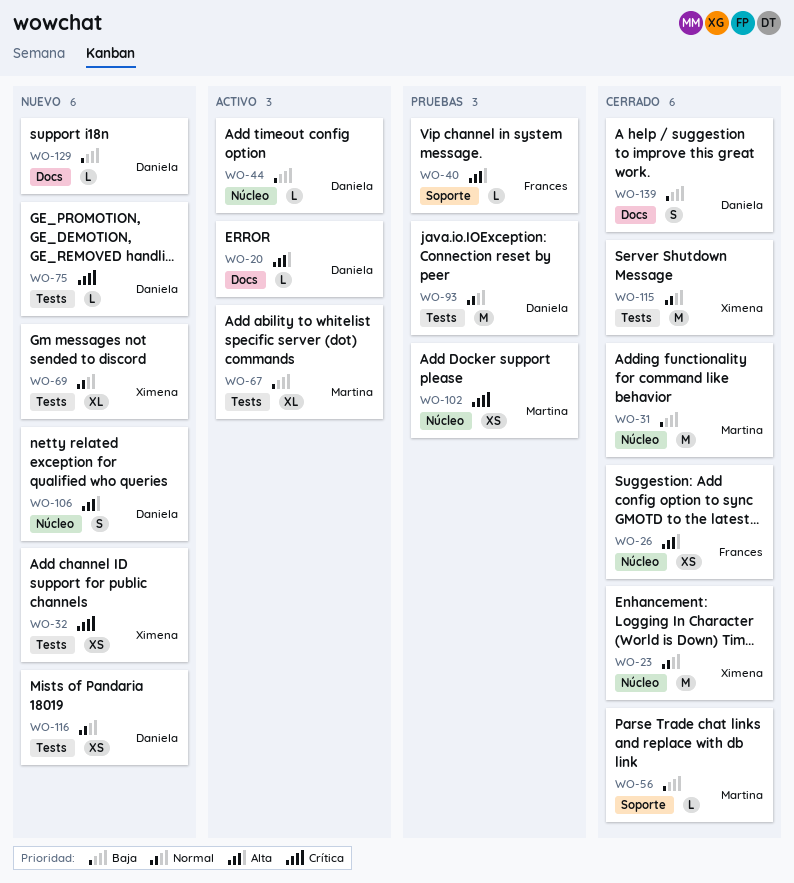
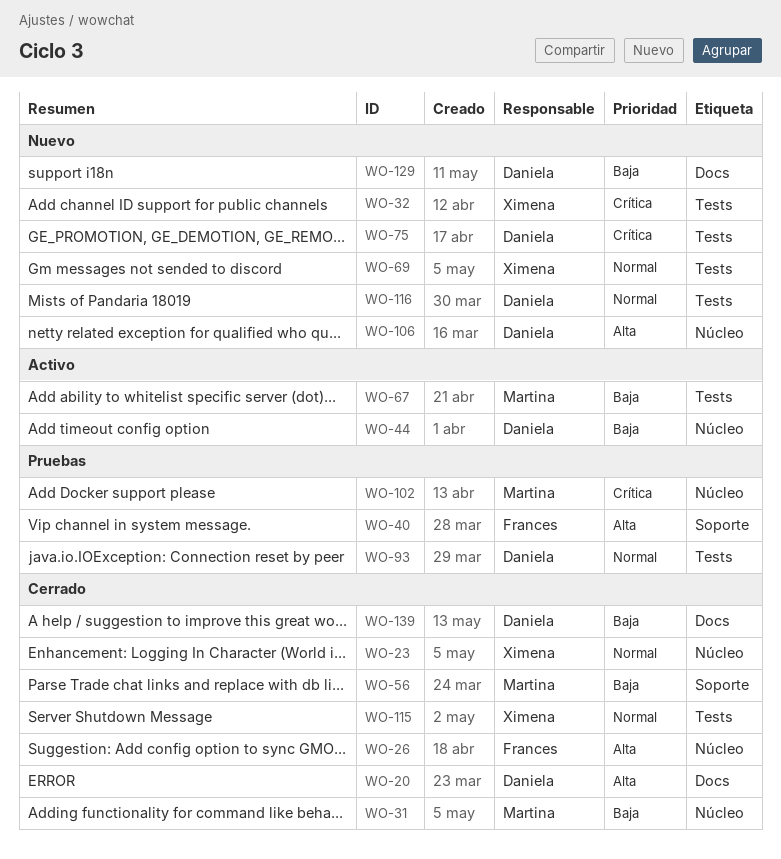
WO-20, status: Activo -> Cerrado

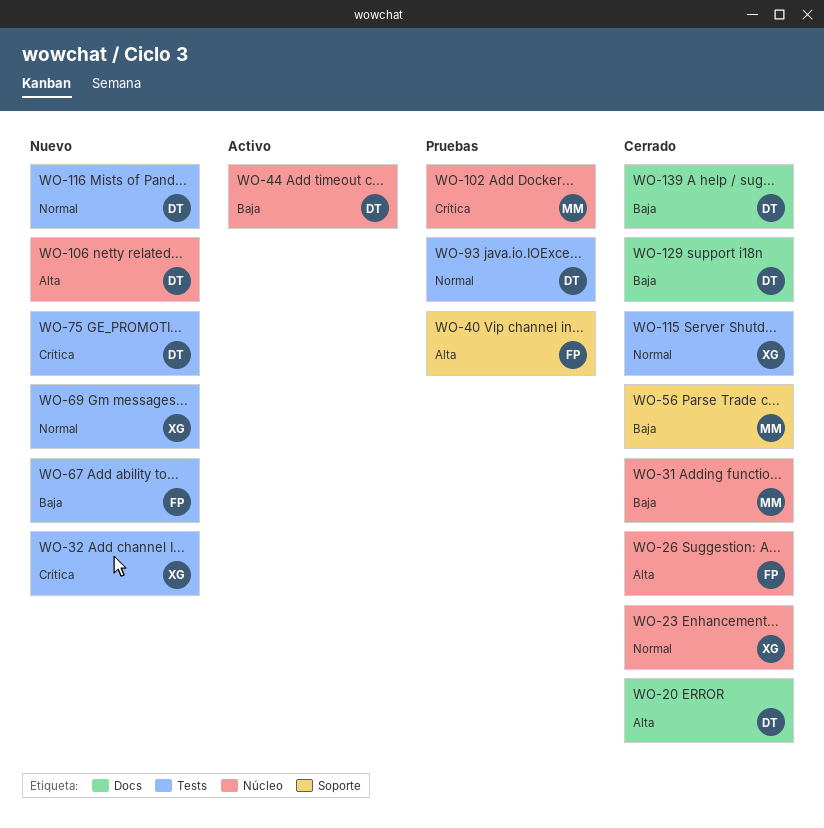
WO-67, status: Activo -> Nuevo
WO-67, owner: Martina -> Frances
WO-129, status: Nuevo -> Cerrado

